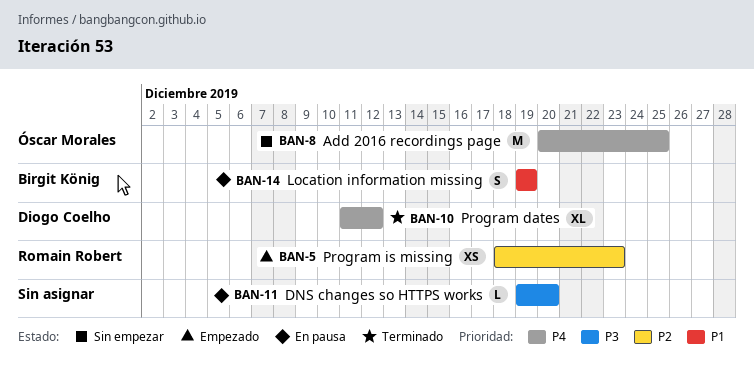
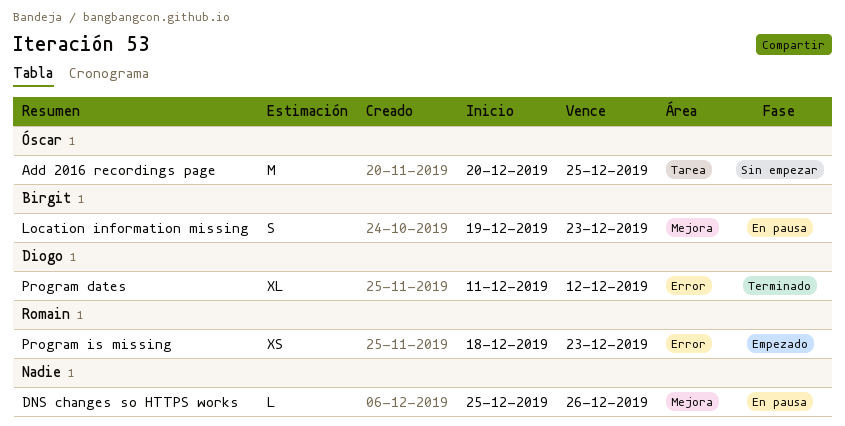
DNS changes so HTTPS works, start: Dec 19 -> Dec 25
DNS changes so HTTPS works, due: Dec 20 -> Dec 26
Location information missing, due: Dec 19 -> Dec 23

